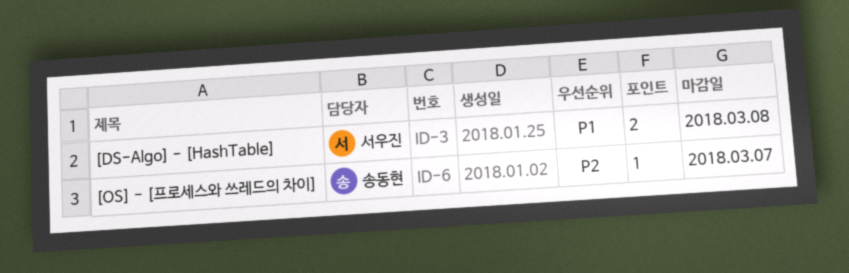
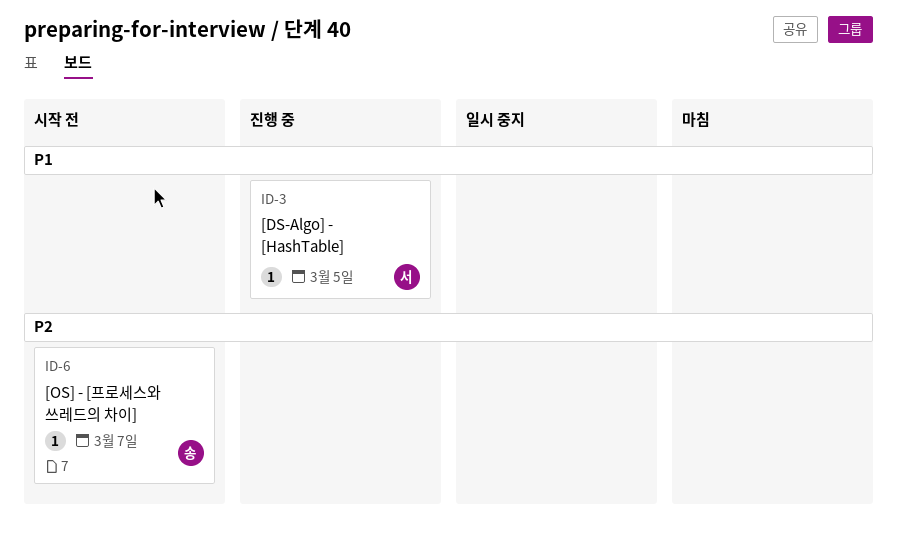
ID-3, estimate: 2 -> 1
ID-3, due: Mar 8 -> Mar 5

